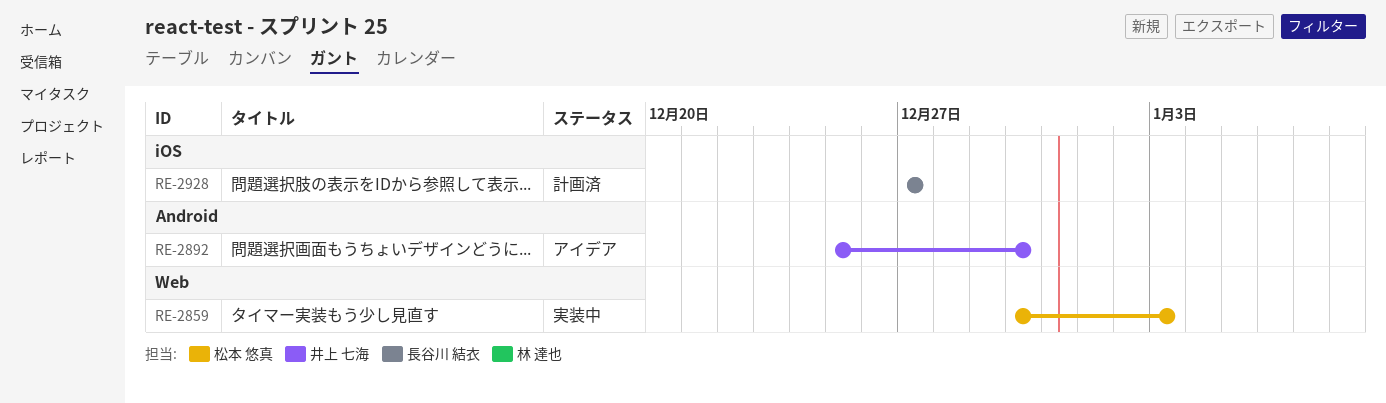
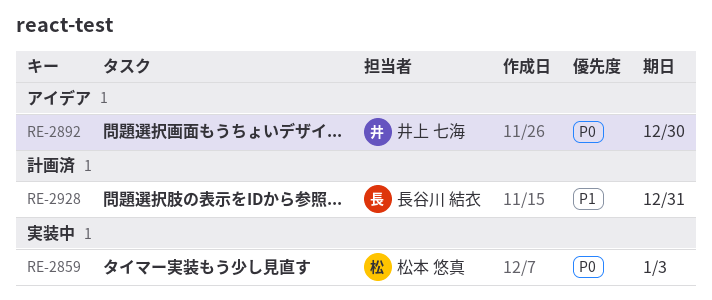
RE-2928, due: Dec 27 -> Dec 31

